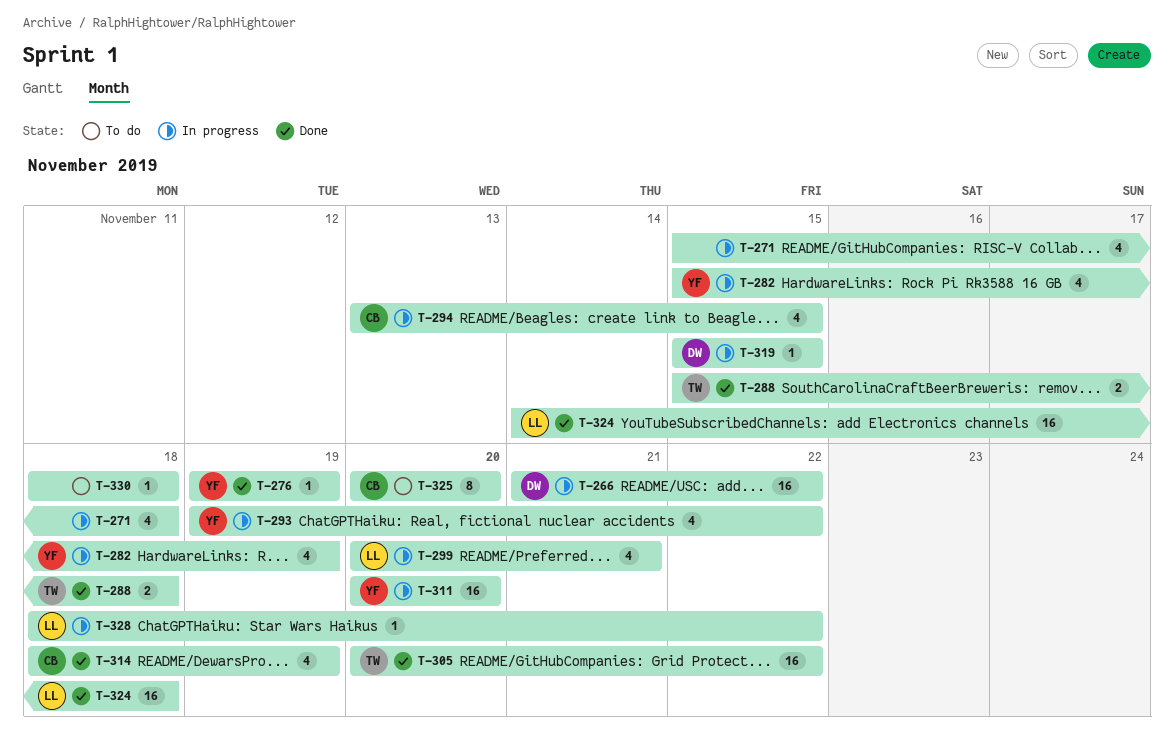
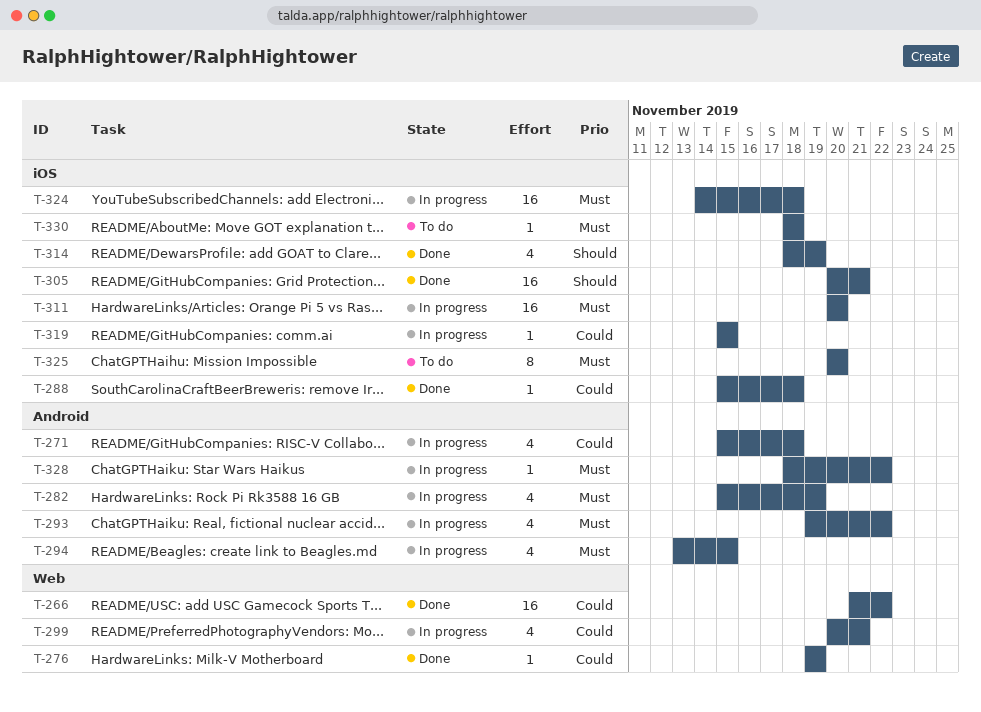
T-266, status: In progress -> Done
T-288, estimate: 2 -> 1
T-305, due: Nov 22 -> Nov 21
T-324, status: Done -> In progress

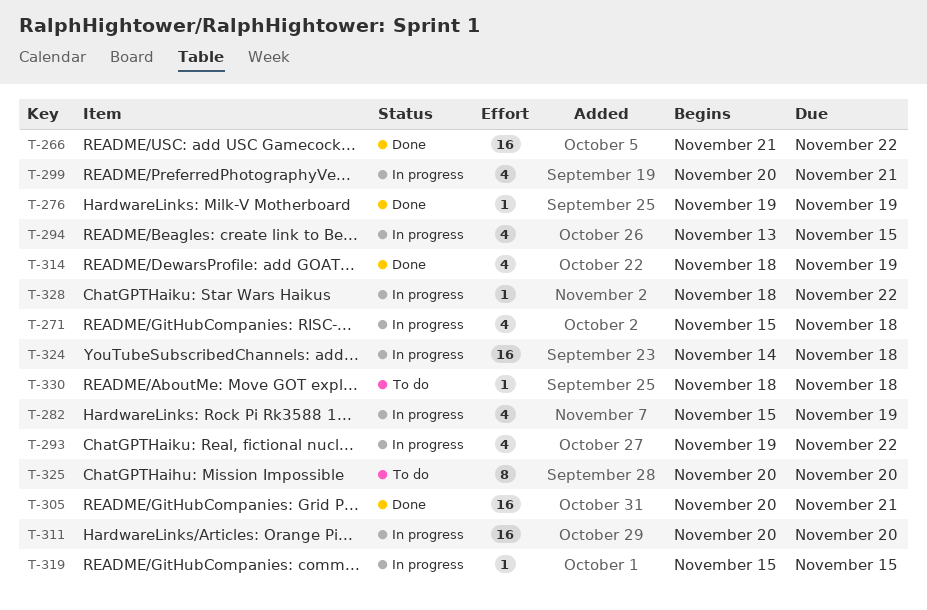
T-288: present -> none

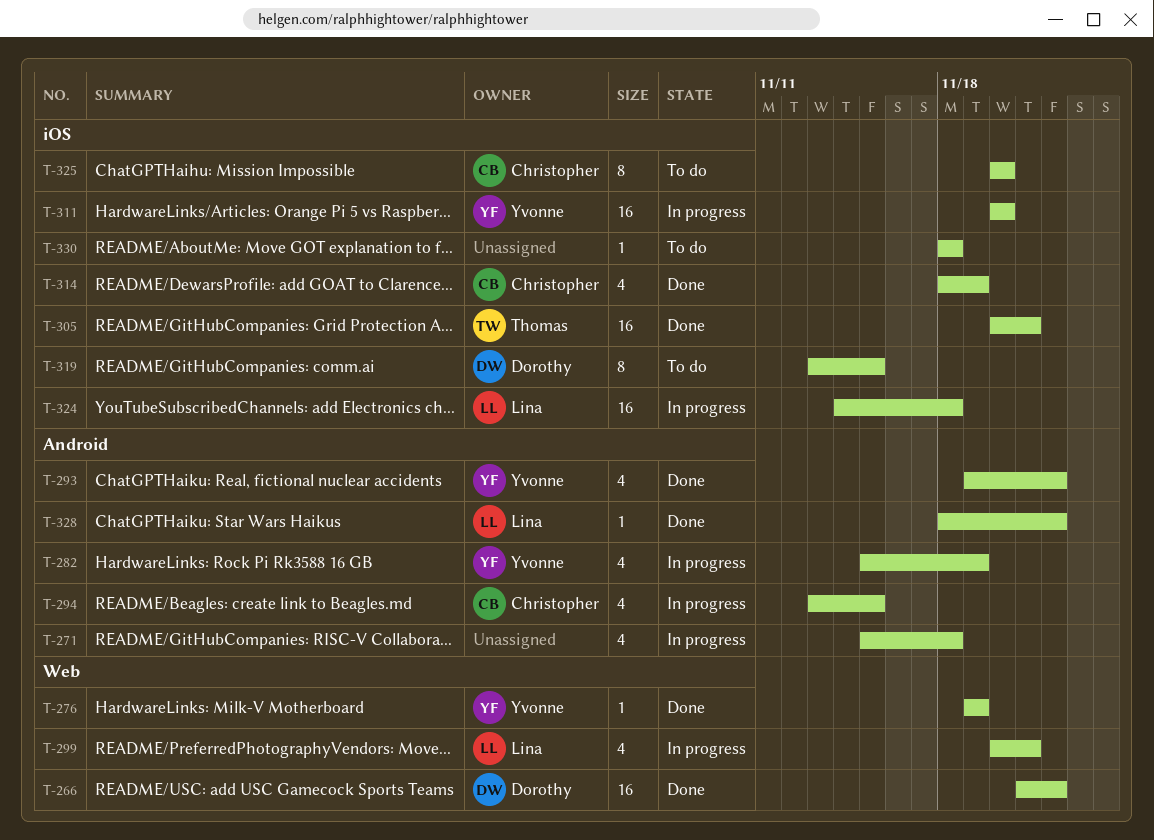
T-293, status: In progress -> Done
T-319, status: In progress -> To do
T-319, estimate: 1 -> 8
T-319, start: Nov 15 -> Nov 13
T-328, status: In progress -> Done

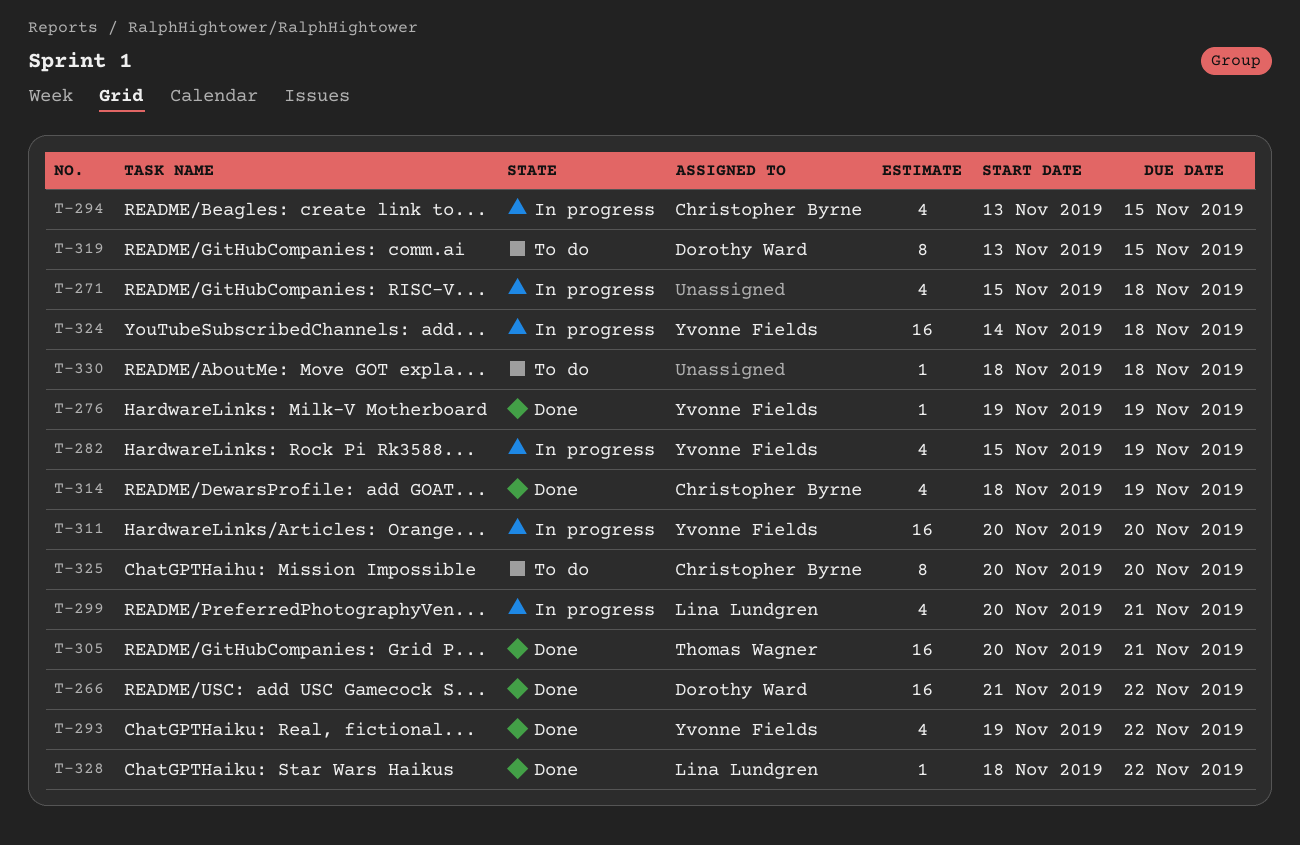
T-324, owner: Lina Lundgren -> Yvonne Fields

